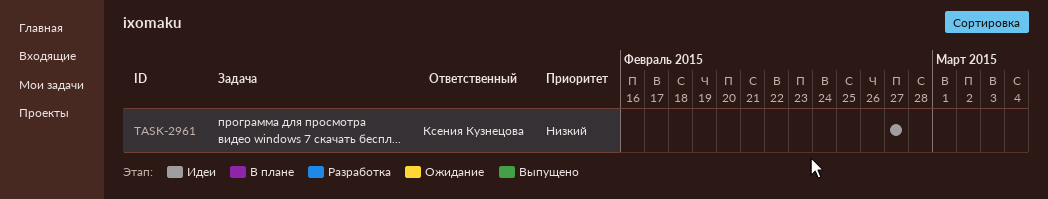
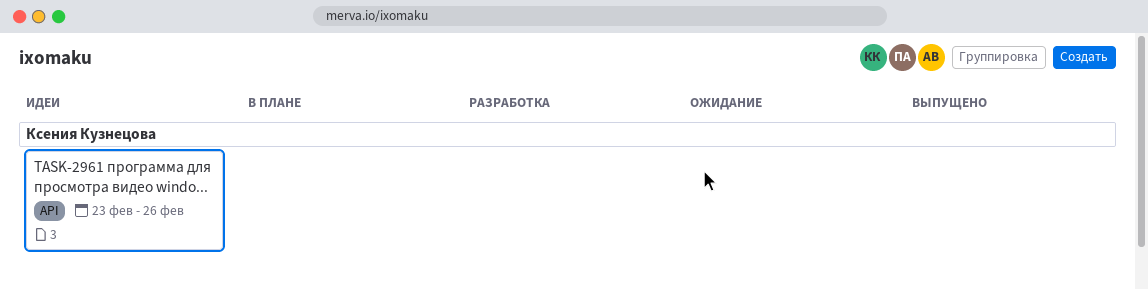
TASK-2961, start: Feb 27 -> Feb 23
TASK-2961, due: Feb 27 -> Feb 26

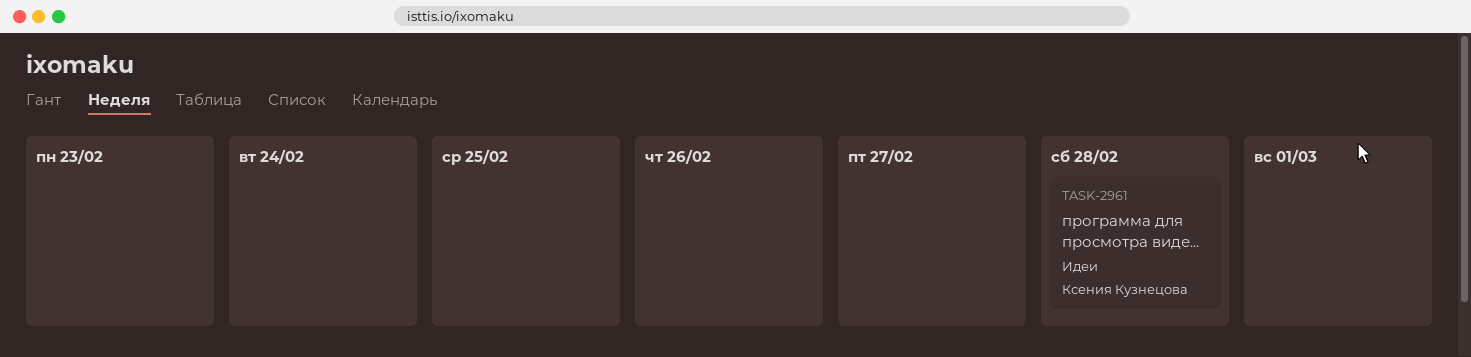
TASK-2961, due: Feb 26 -> Feb 28

